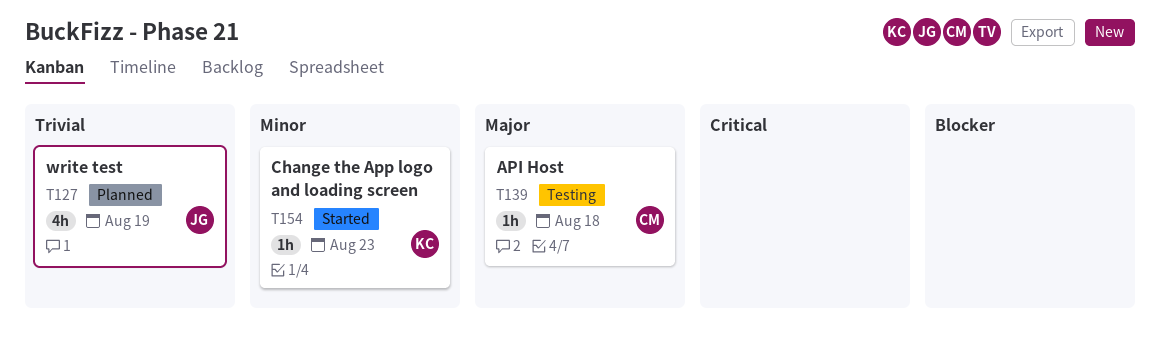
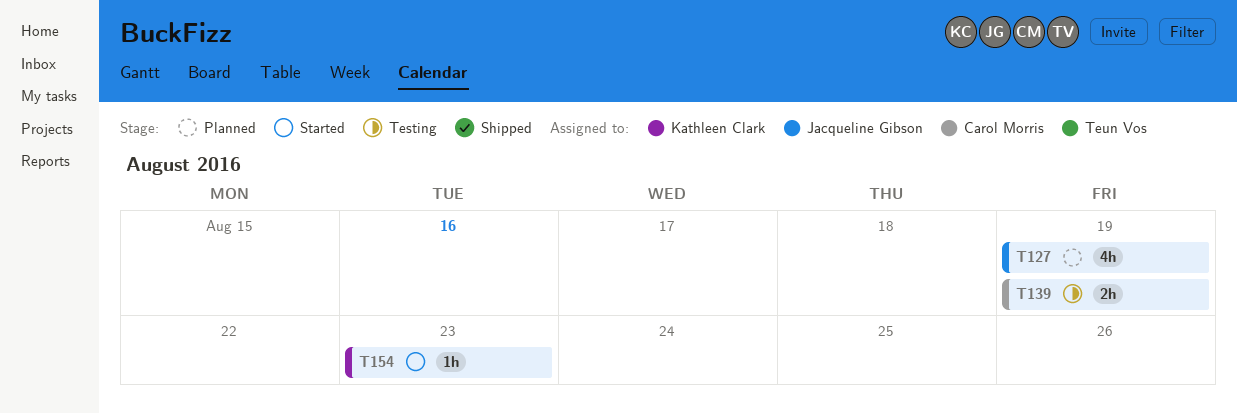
T139, estimate: 1h -> 2h
T139, due: Aug 18 -> Aug 19

